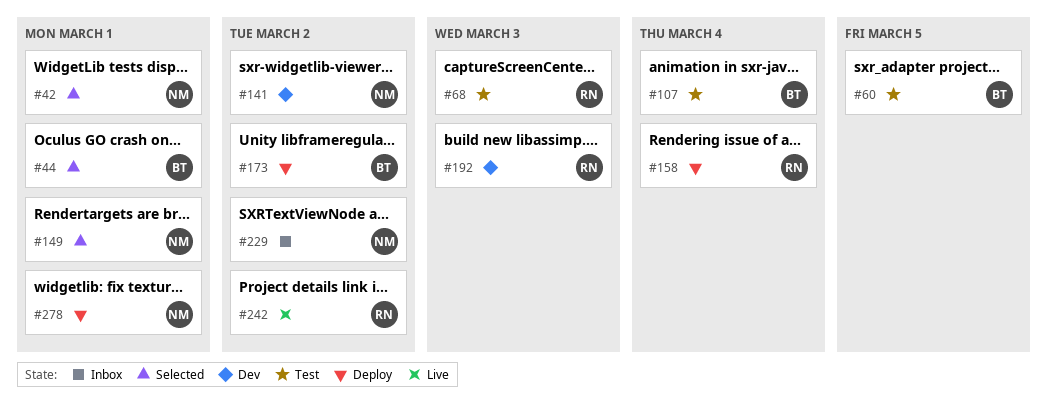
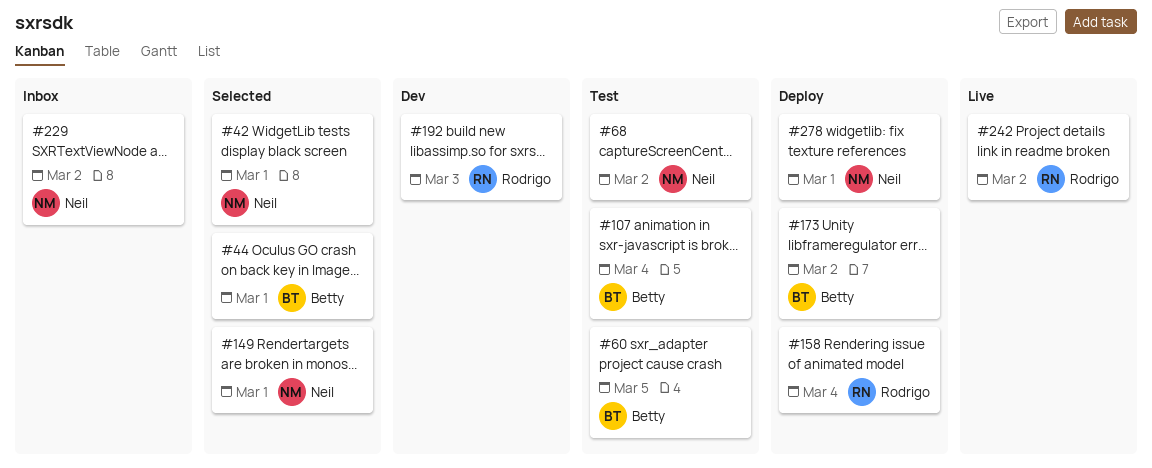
#68, owner: Rodrigo -> Neil
#68, due: Mar 3 -> Mar 2
#141: present -> none

